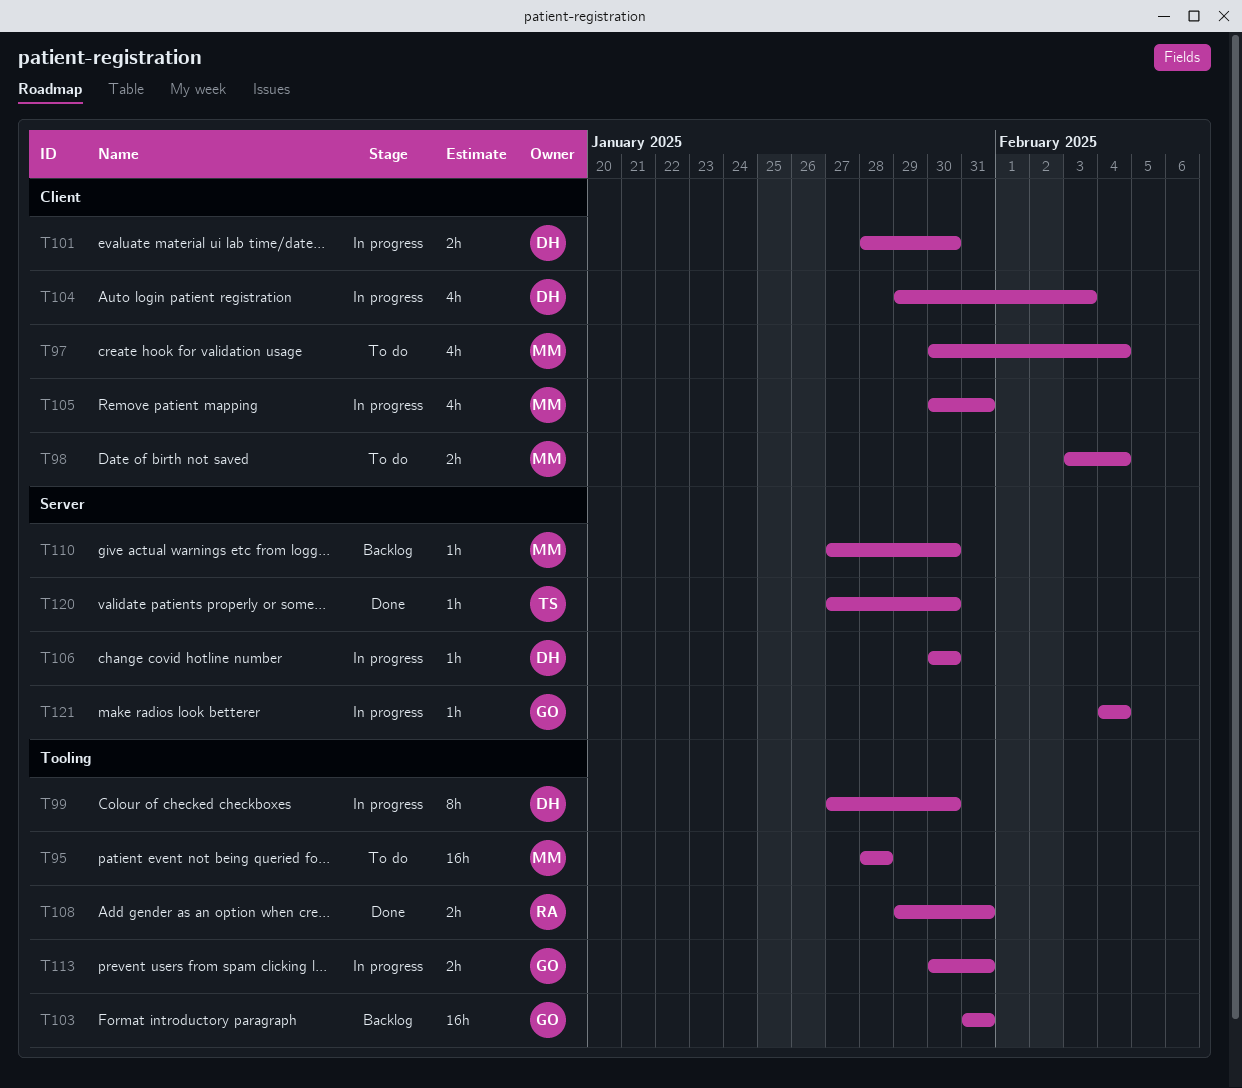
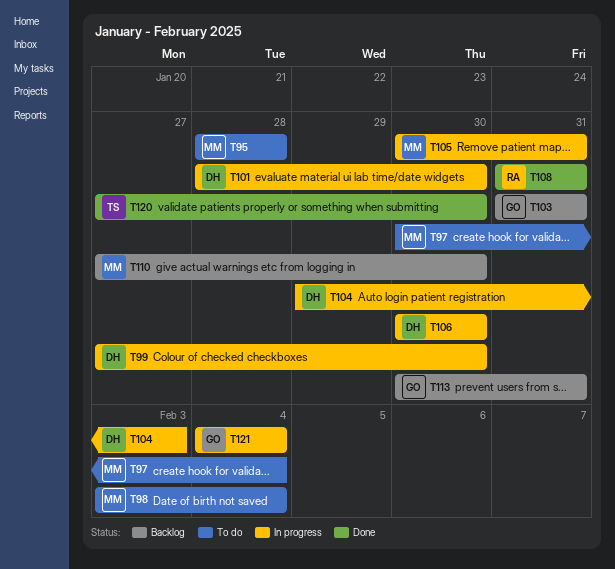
T108, start: Jan 29 -> Jan 31
T113, status: In progress -> Backlog

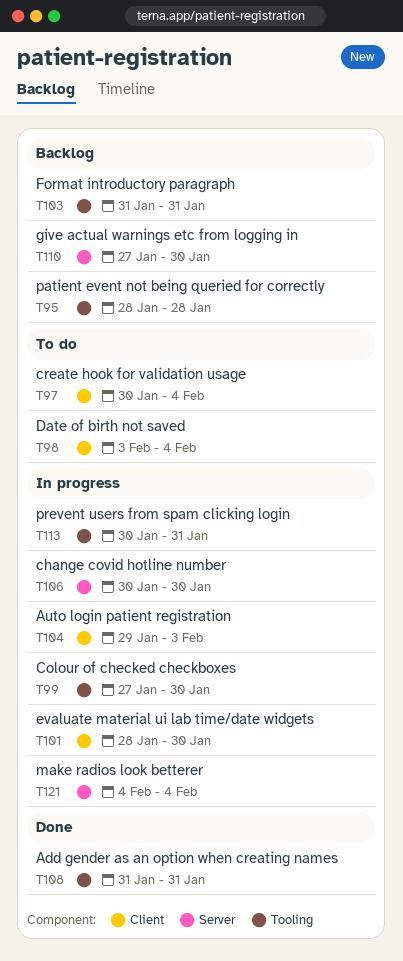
T95, status: To do -> Backlog
T105: present -> none
T113, status: Backlog -> In progress
T120: present -> none

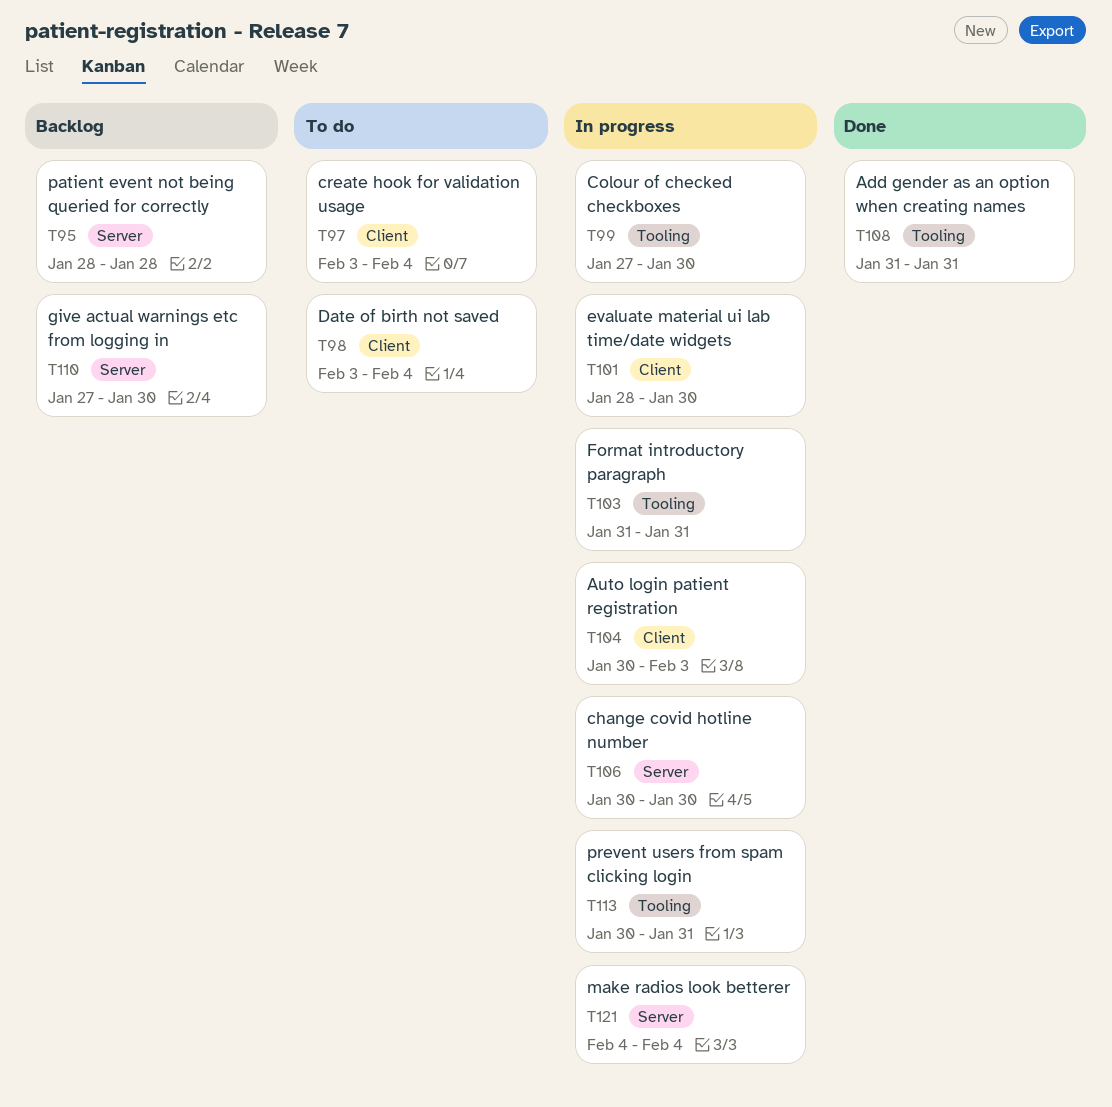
T95, label: Tooling -> Server
T97, start: Jan 30 -> Feb 3
T103, status: Backlog -> In progress
T104, start: Jan 29 -> Jan 30

